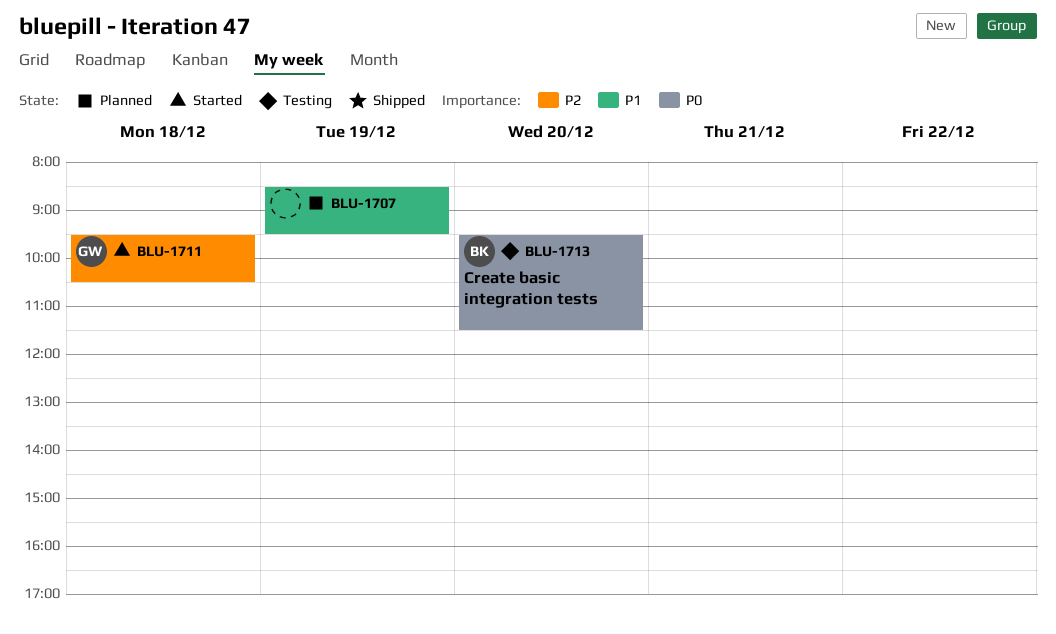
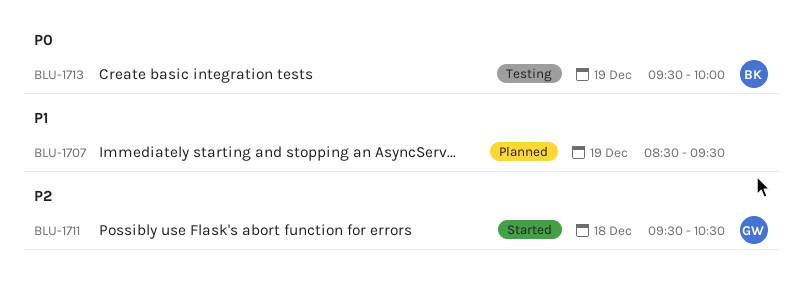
BLU-1713, day: Dec 20 -> Dec 19
BLU-1713, ends: 11:30 -> 10:00

